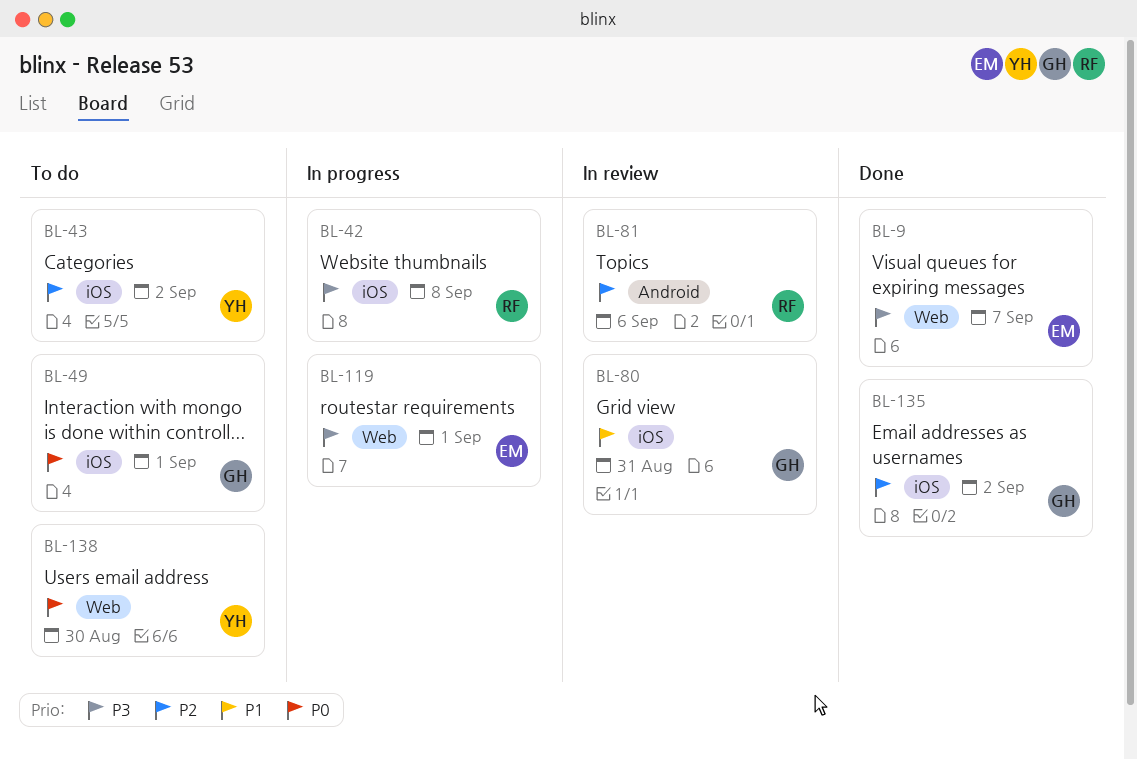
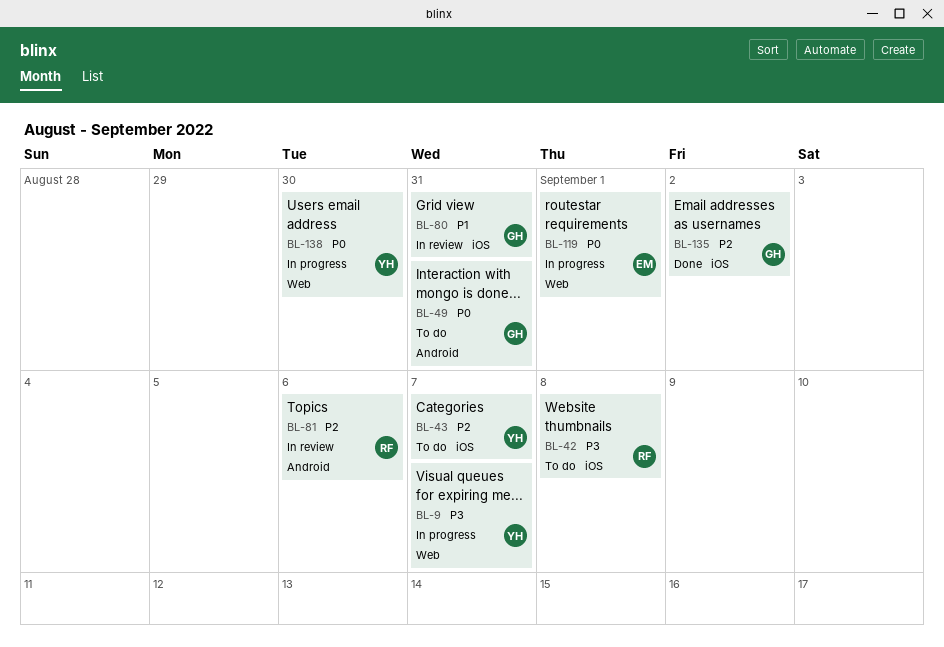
BL-9, status: Done -> In progress
BL-9, owner: EM -> YH
BL-42, status: In progress -> To do
BL-43, due: Sep 2 -> Sep 7
BL-49, label: iOS -> Android
BL-49, due: Sep 1 -> Aug 31
BL-119, priority: P3 -> P0
BL-138, status: To do -> In progress

